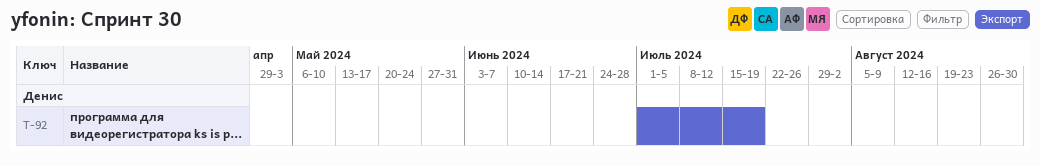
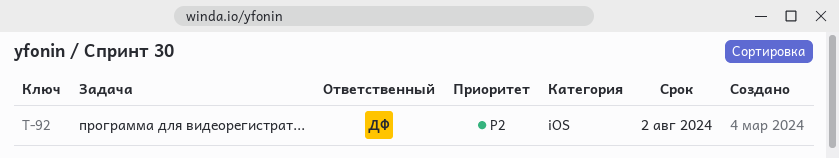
T-92, due: Jul 19 -> Aug 2

